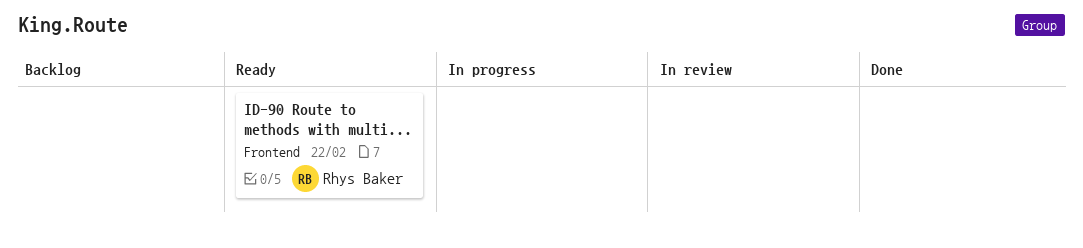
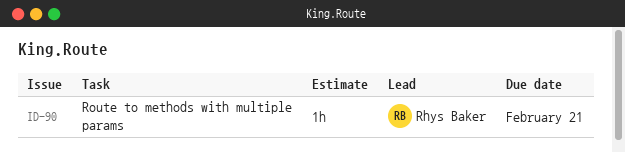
ID-90, due: Feb 22 -> Feb 21

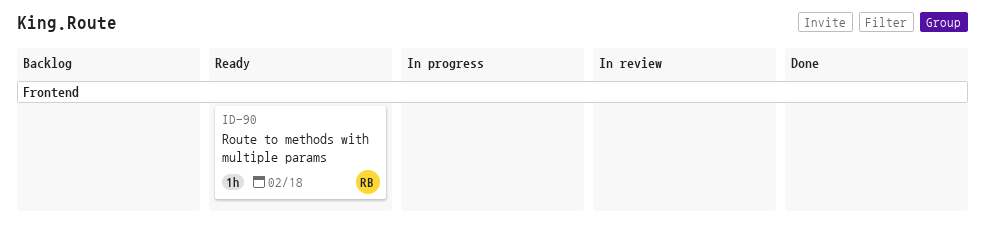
ID-90, due: Feb 21 -> Feb 18

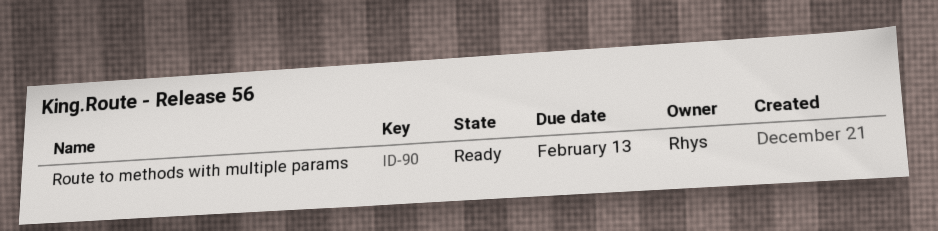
ID-90, due: Feb 18 -> Feb 13

